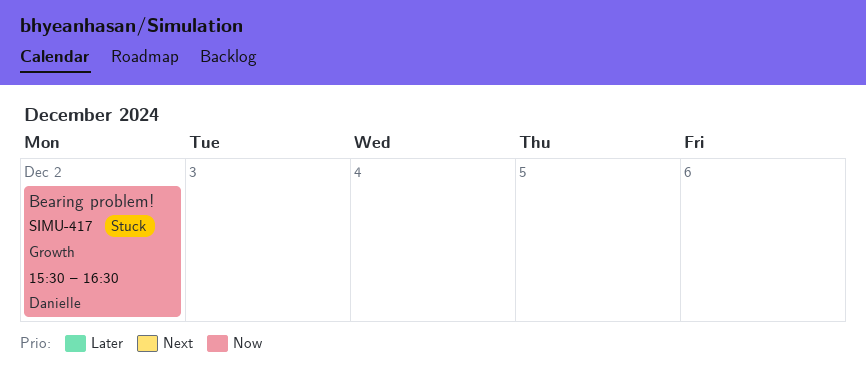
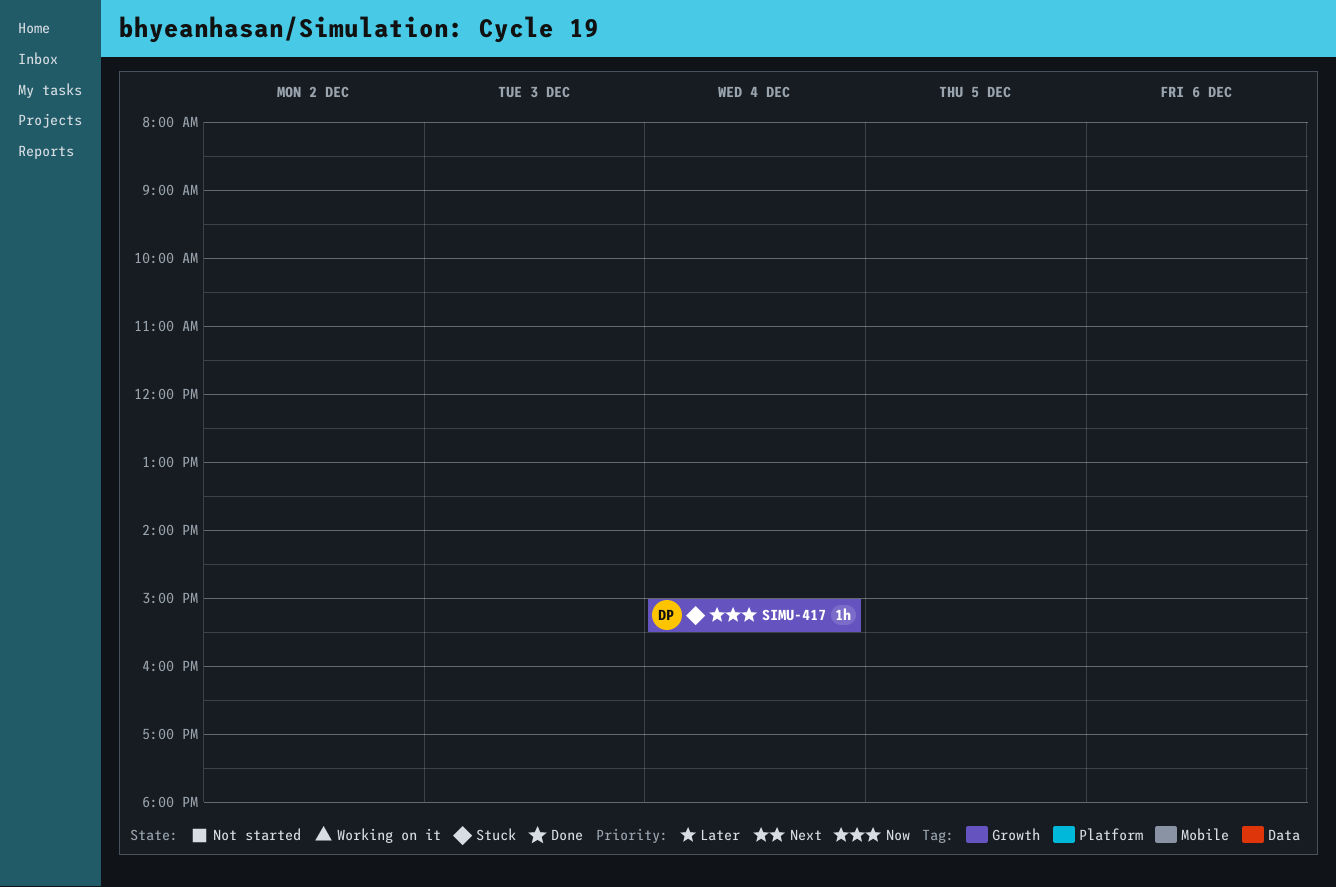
SIMU-417, day: Dec 2 -> Dec 4
SIMU-417, begins: 15:30 -> 15:00
SIMU-417, ends: 16:30 -> 15:30

